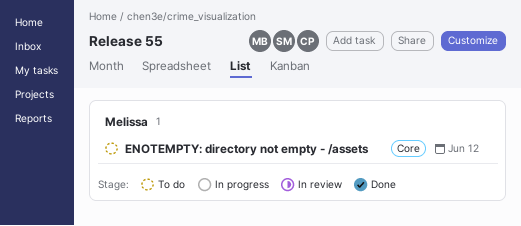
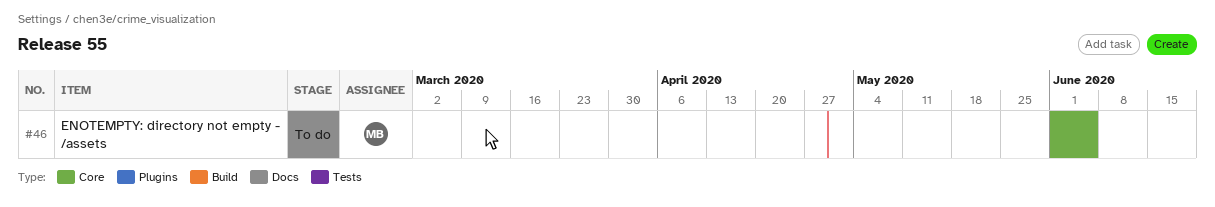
ENOTEMPTY: directory not empty - /assets, due: Jun 12 -> Jun 5

